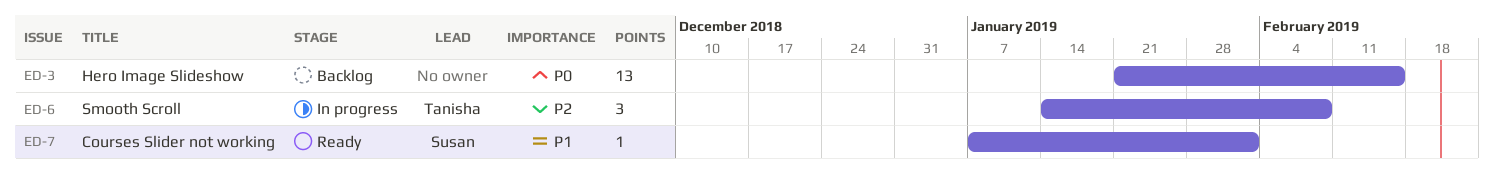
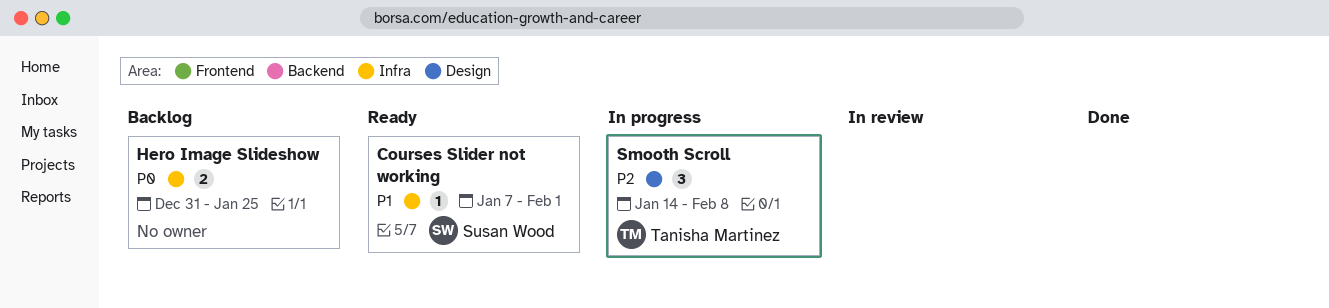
Hero Image Slideshow, estimate: 13 -> 2
Hero Image Slideshow, start: Jan 21 -> Dec 31
Hero Image Slideshow, due: Feb 15 -> Jan 25

